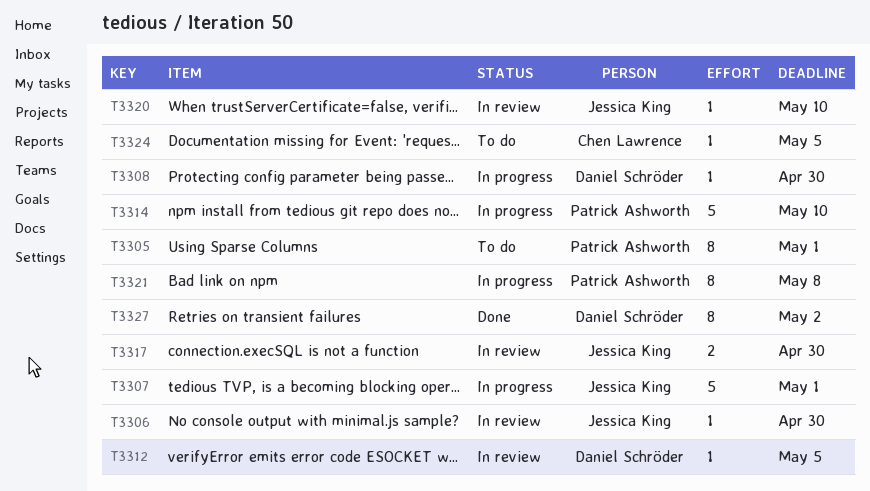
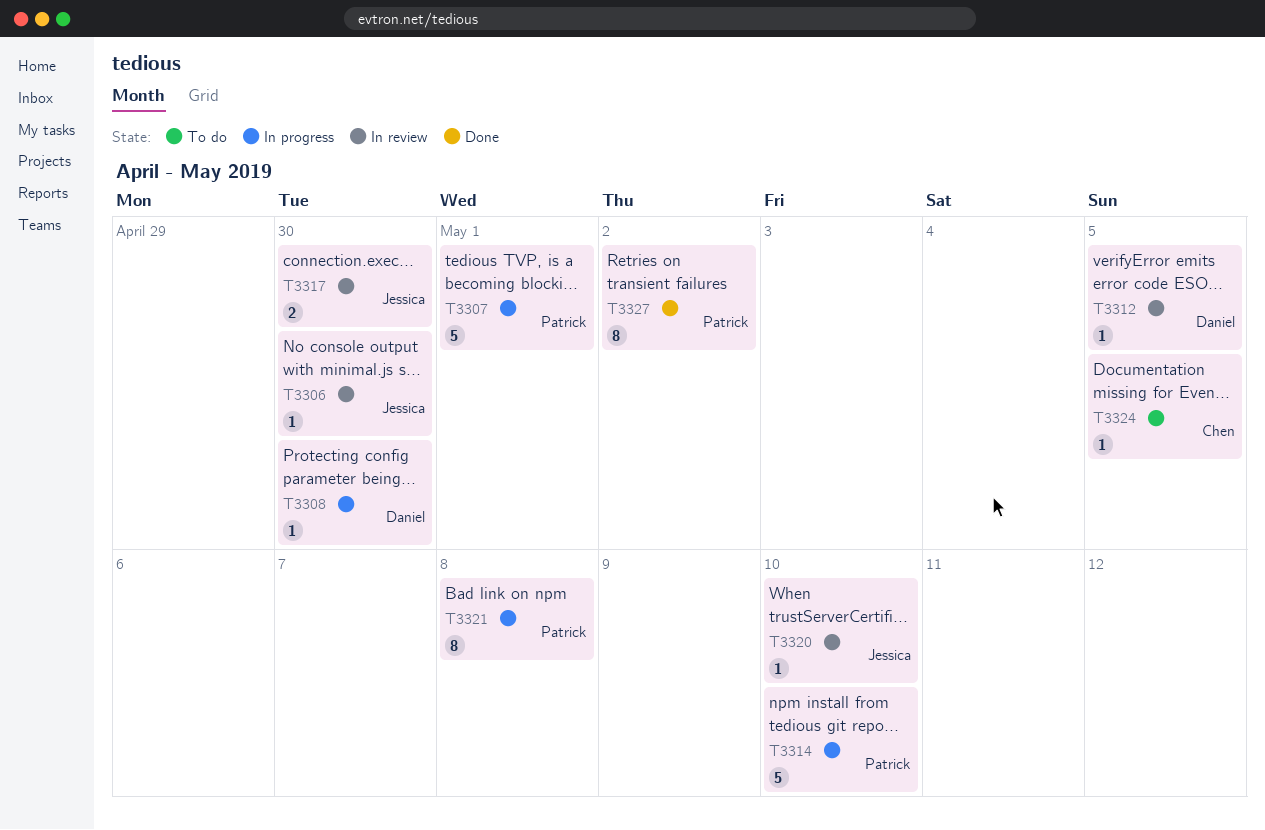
T3305: present -> none
T3307, owner: Jessica King -> Patrick Ashworth
T3327, owner: Daniel Schröder -> Patrick Ashworth

